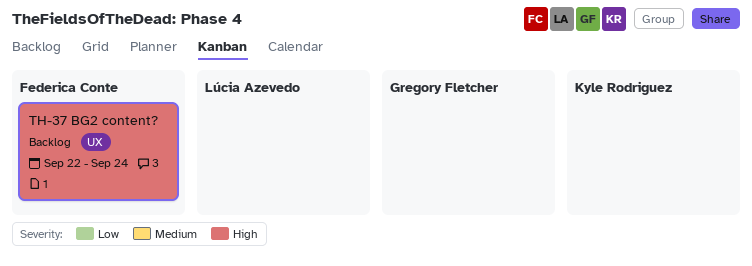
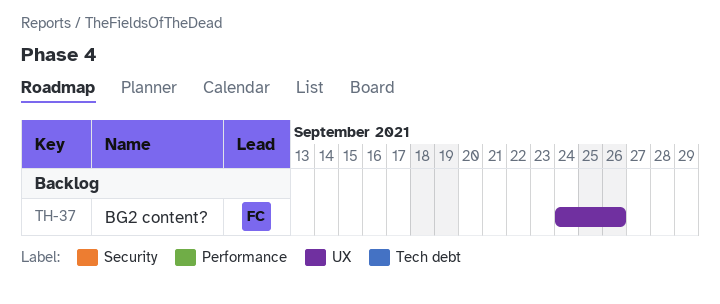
TH-37, start: Sep 22 -> Sep 24
TH-37, due: Sep 24 -> Sep 26

